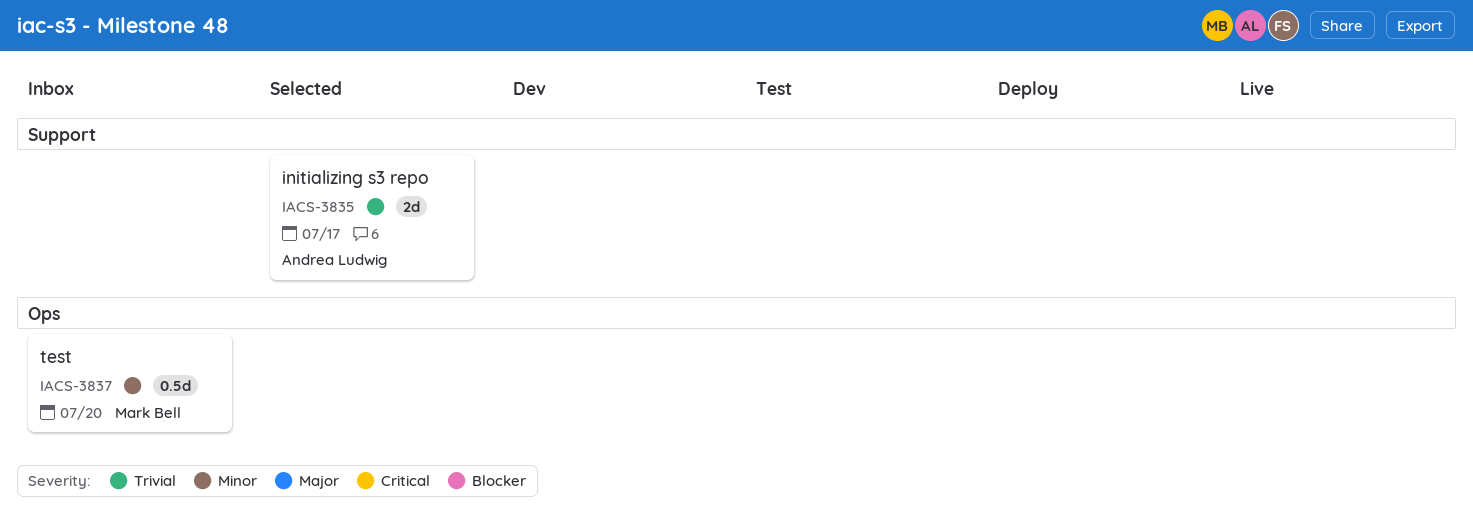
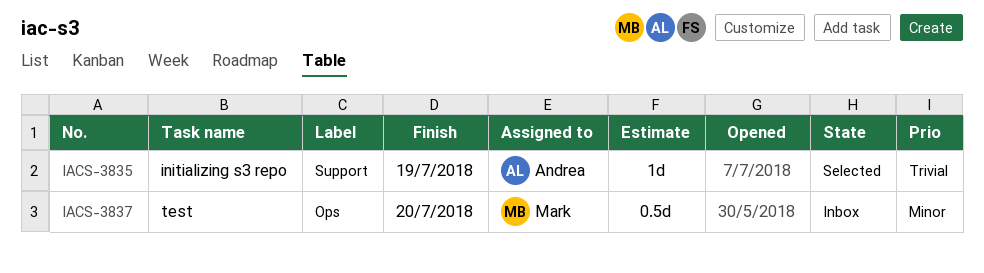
IACS-3835, estimate: 2d -> 1d
IACS-3835, due: Jul 17 -> Jul 19

